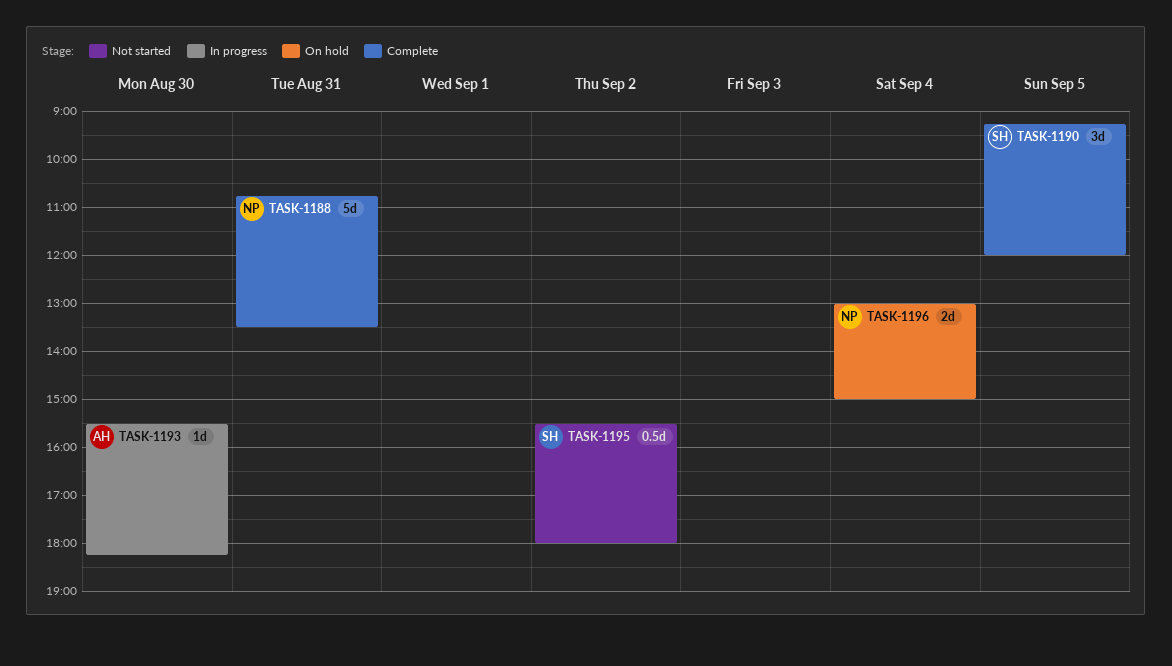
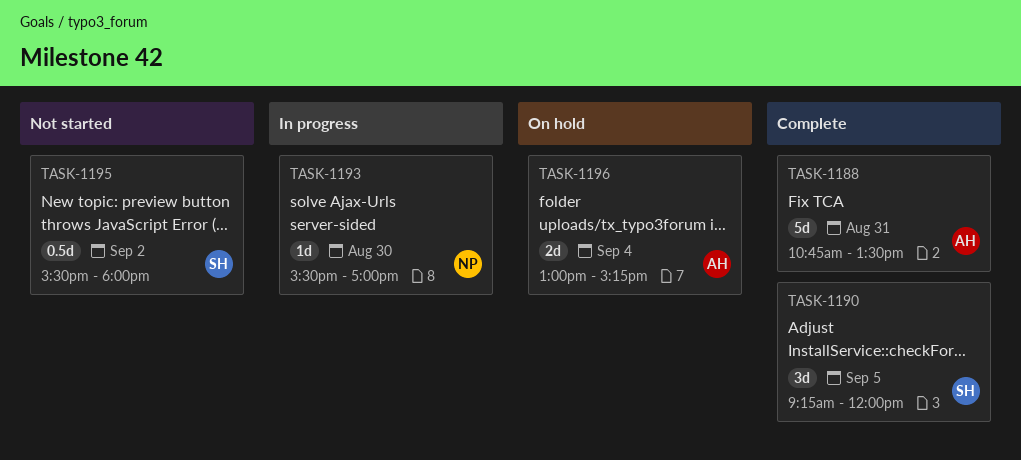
TASK-1188, owner: NP -> AH
TASK-1193, owner: AH -> NP
TASK-1193, ends: 18:15 -> 17:00
TASK-1196, owner: NP -> AH
TASK-1196, ends: 15:00 -> 15:15

